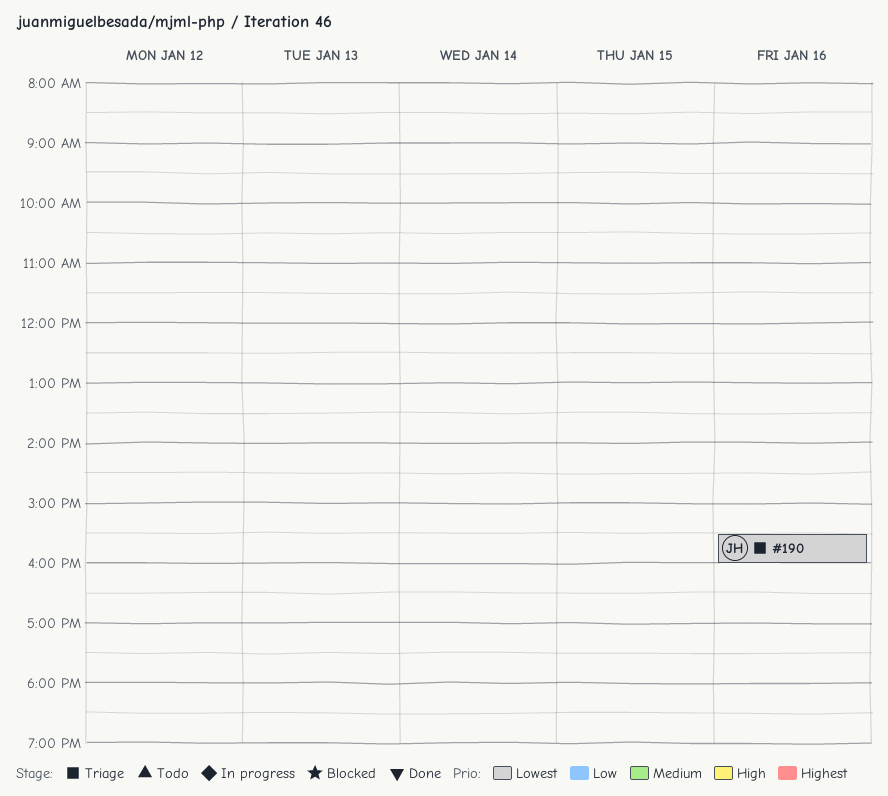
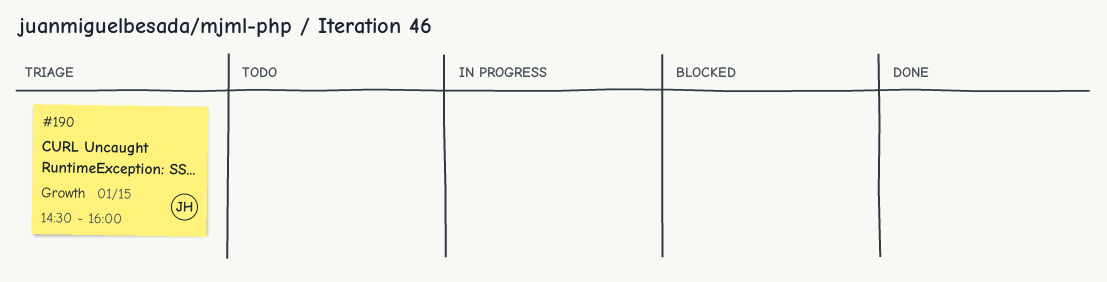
#190, day: Jan 16 -> Jan 15
#190, begins: 15:30 -> 14:30

